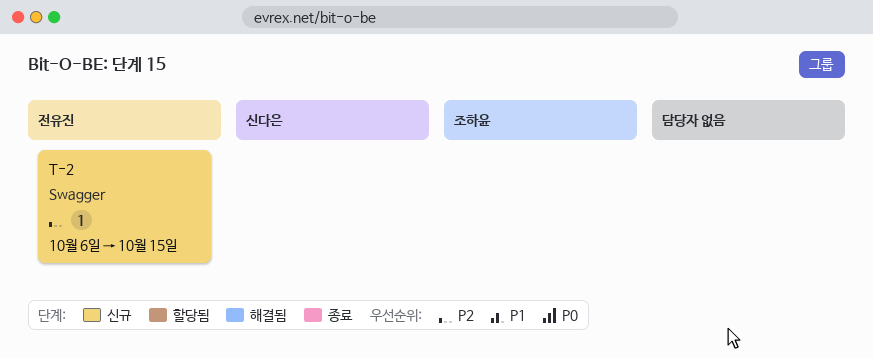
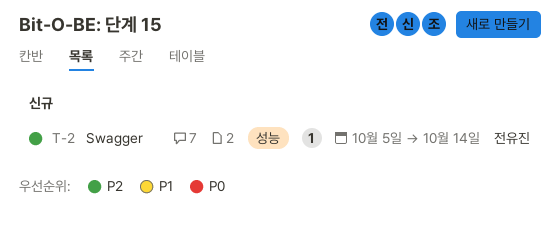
T-2, start: Oct 6 -> Oct 5
T-2, due: Oct 15 -> Oct 14

